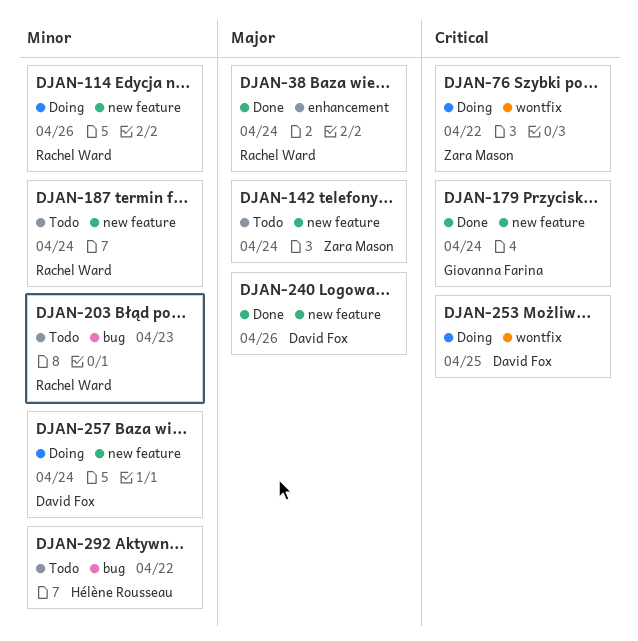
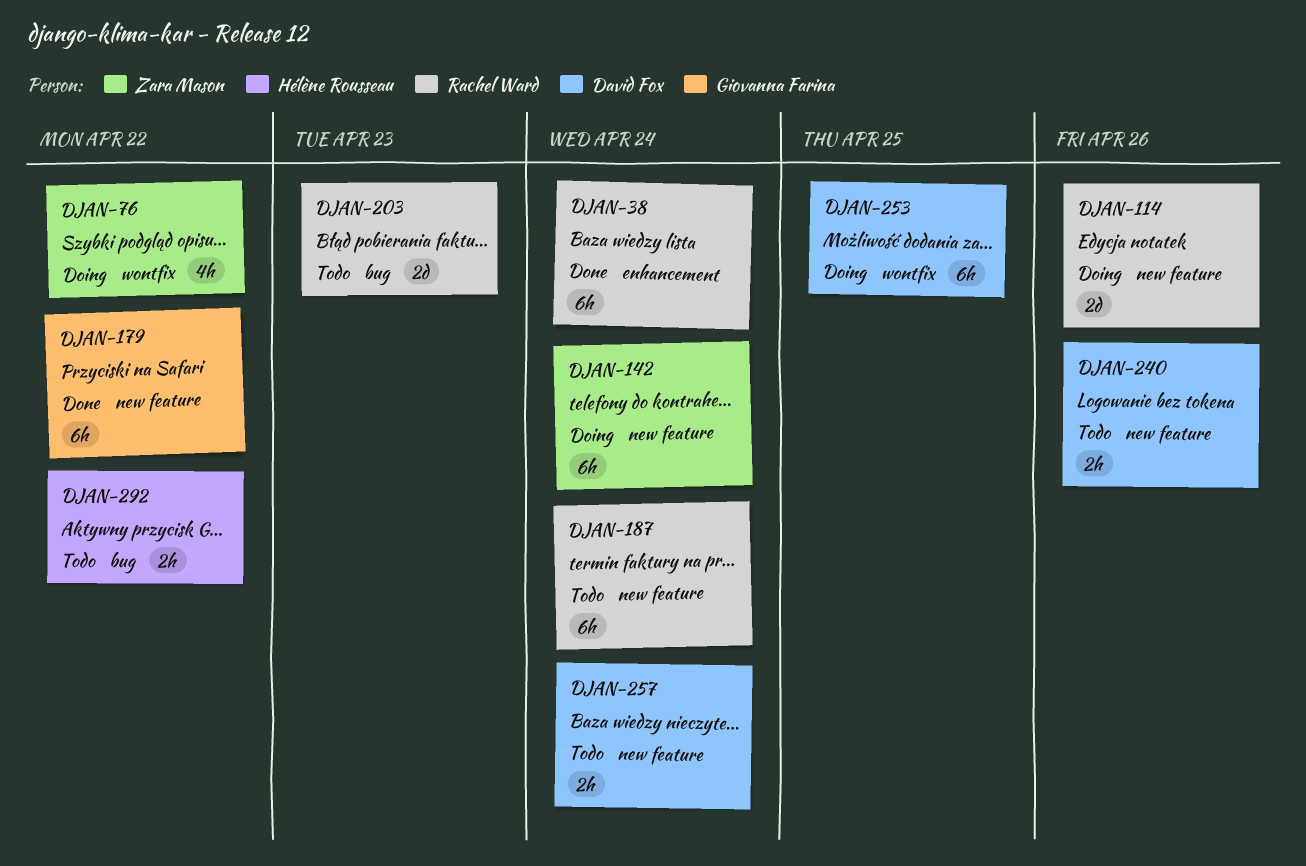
DJAN-142, status: Todo -> Doing
DJAN-179, due: Apr 24 -> Apr 22
DJAN-240, status: Done -> Todo
DJAN-257, status: Doing -> Todo

